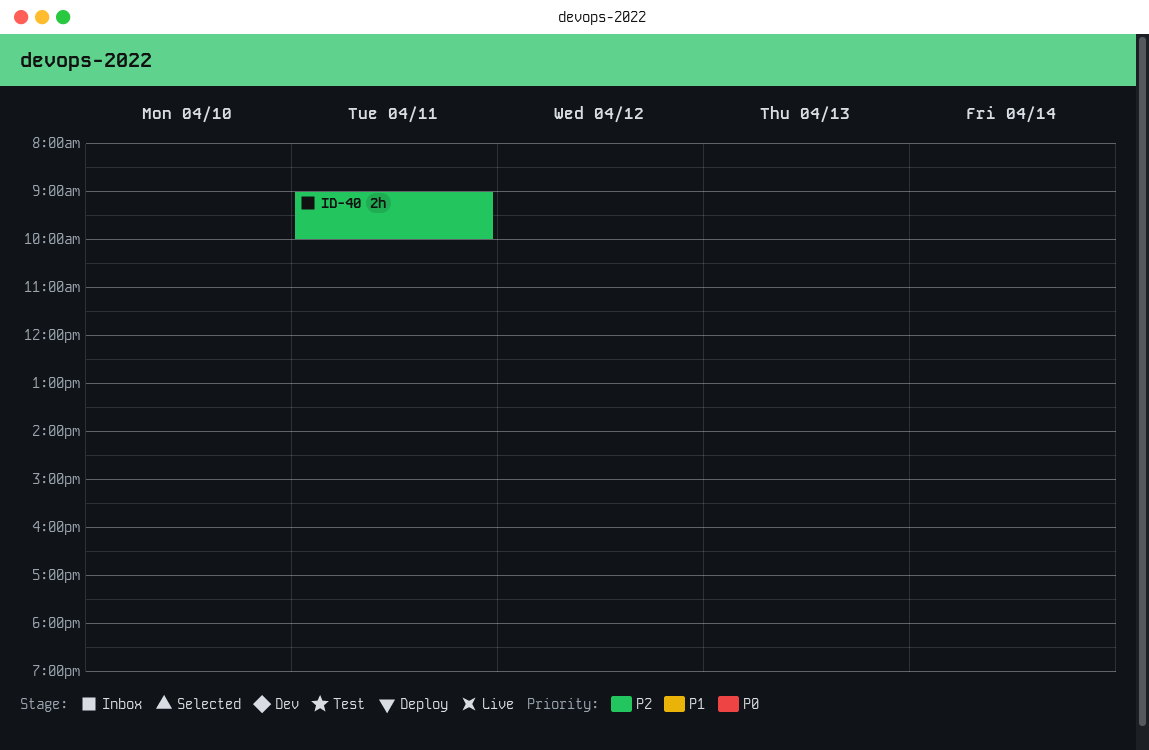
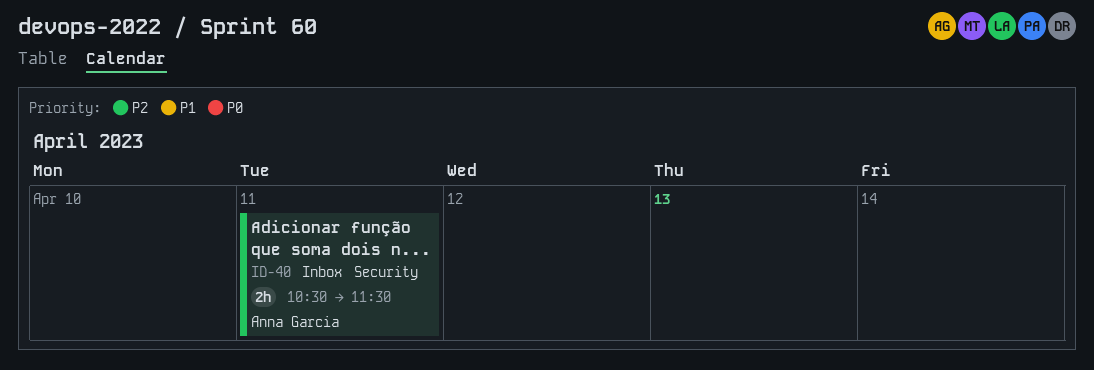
ID-40, begins: 09:00 -> 10:30
ID-40, ends: 10:00 -> 11:30

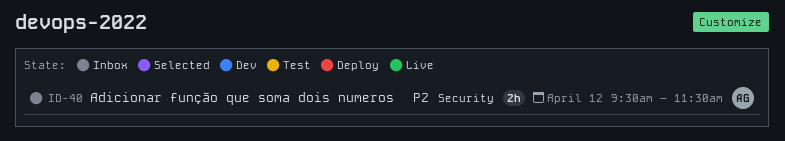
ID-40, day: Apr 11 -> Apr 12
ID-40, begins: 10:30 -> 09:30

